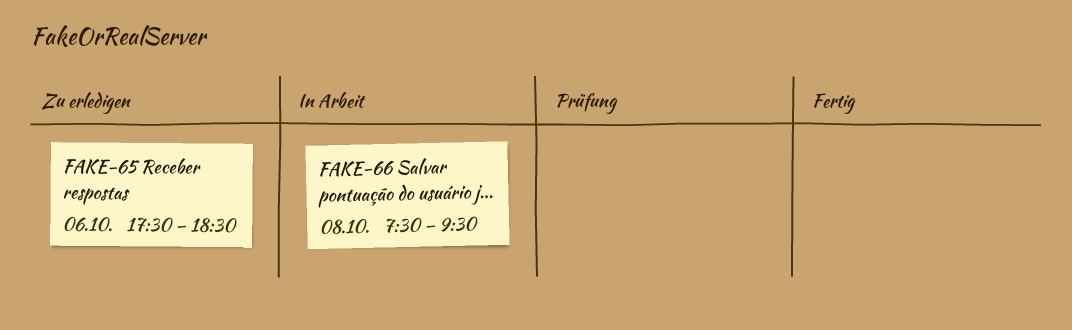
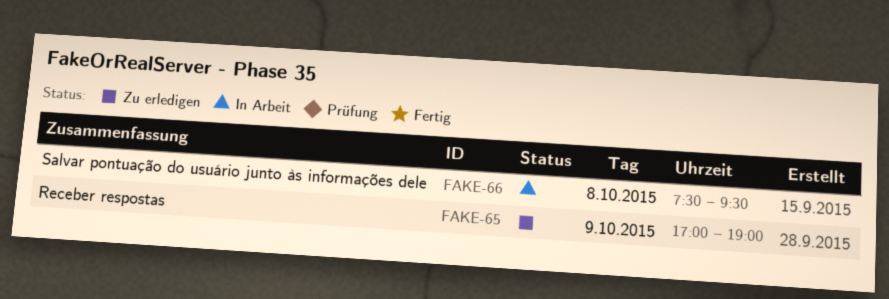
FAKE-65, day: Oct 6 -> Oct 9
FAKE-65, begins: 17:30 -> 17:00
FAKE-65, ends: 18:30 -> 19:00

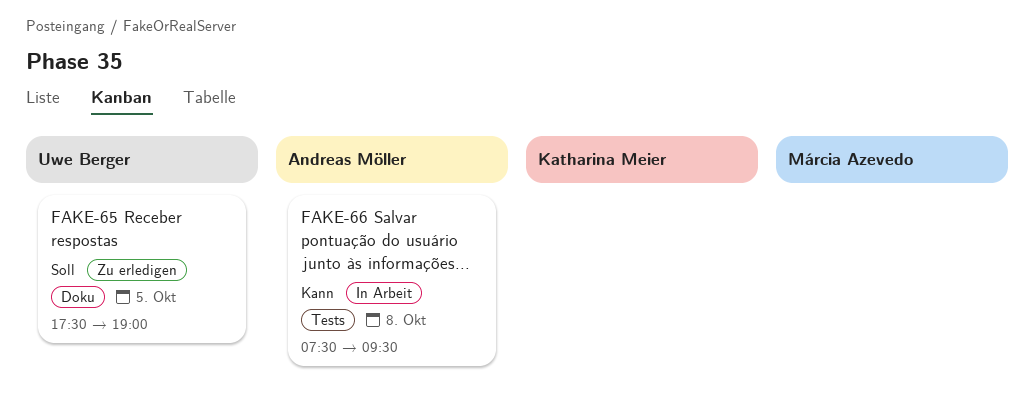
FAKE-65, day: Oct 9 -> Oct 5
FAKE-65, begins: 17:00 -> 17:30

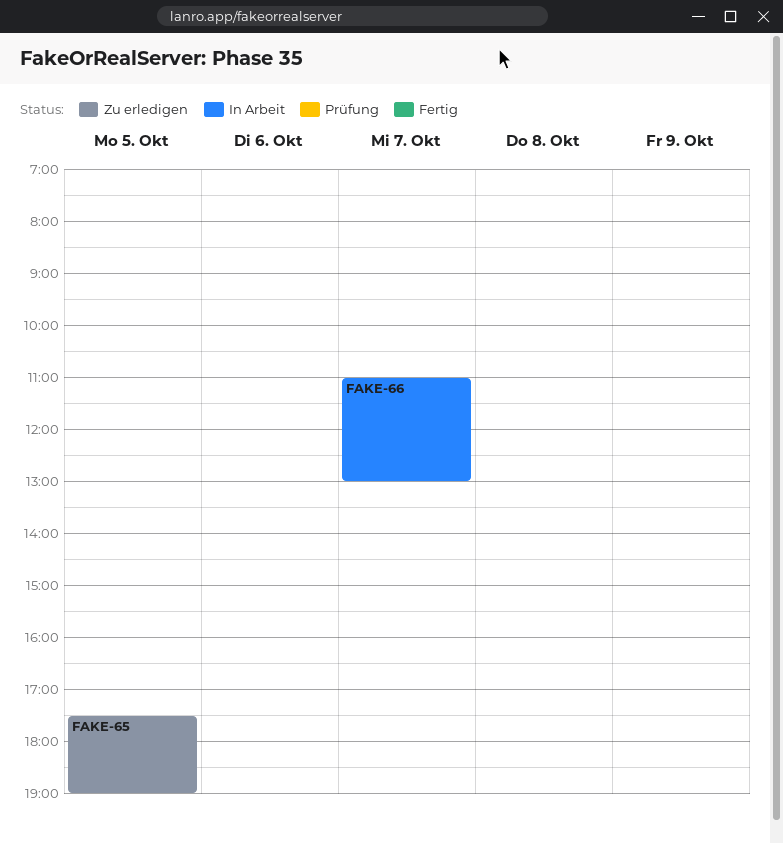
FAKE-66, day: Oct 8 -> Oct 7
FAKE-66, begins: 07:30 -> 11:00
FAKE-66, ends: 09:30 -> 13:00

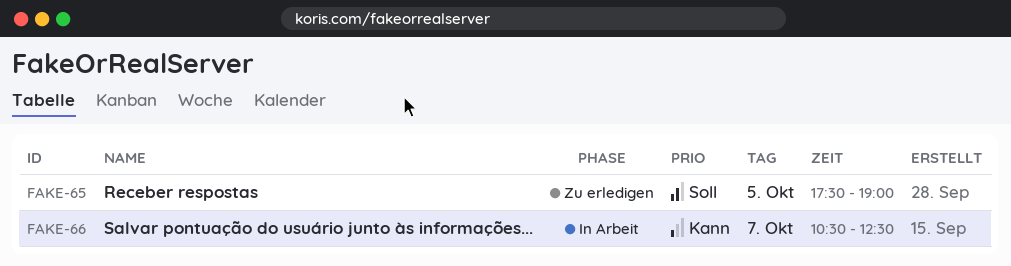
FAKE-66, begins: 11:00 -> 10:30
FAKE-66, ends: 13:00 -> 12:30

